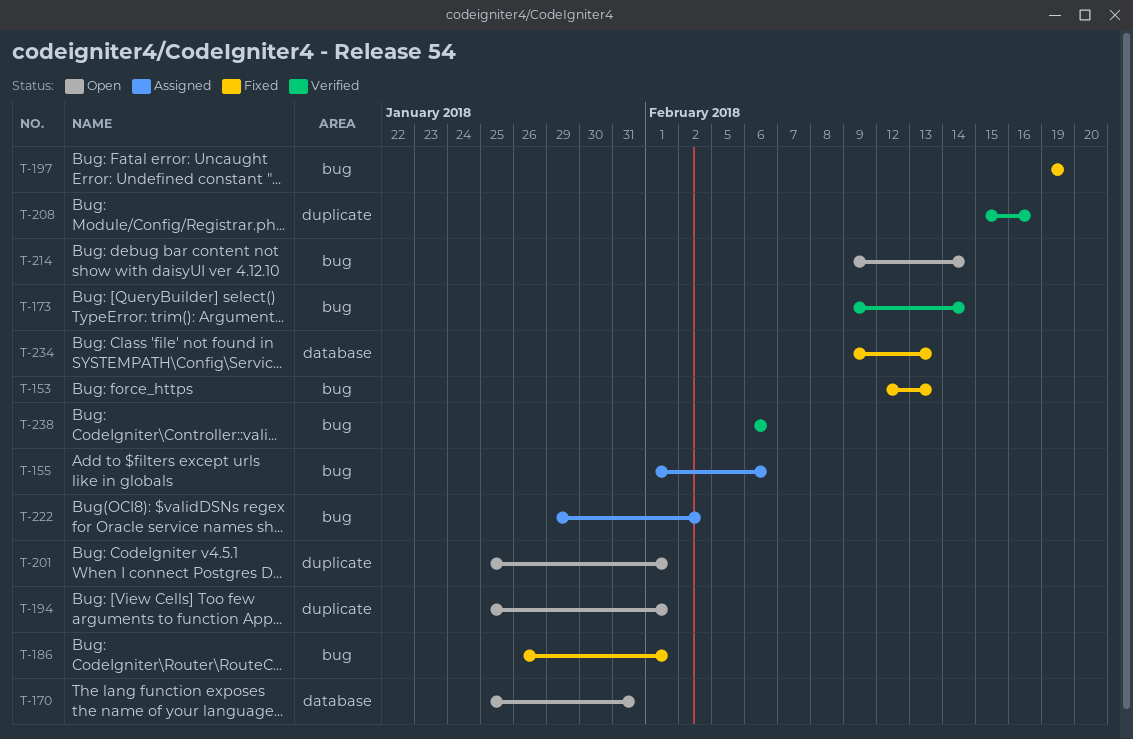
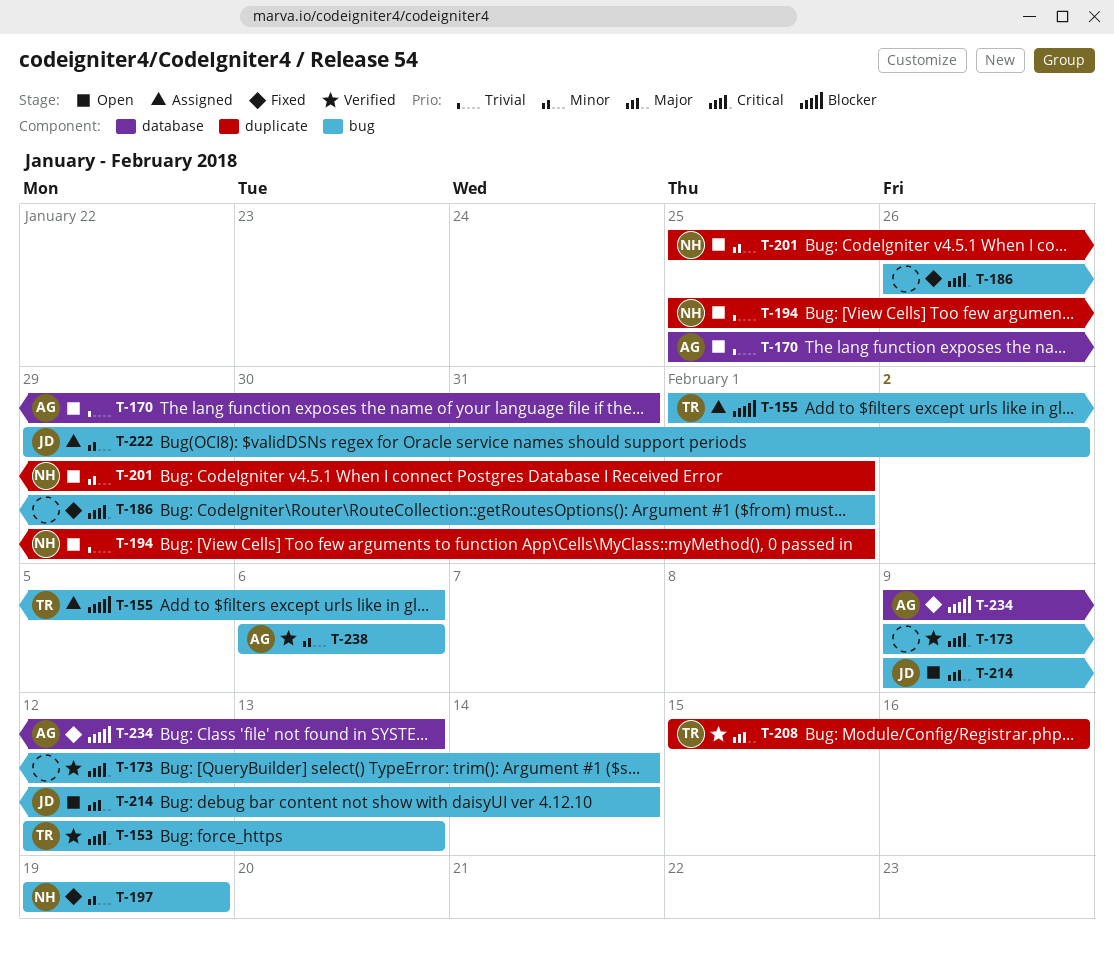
T-153, status: Fixed -> Verified

